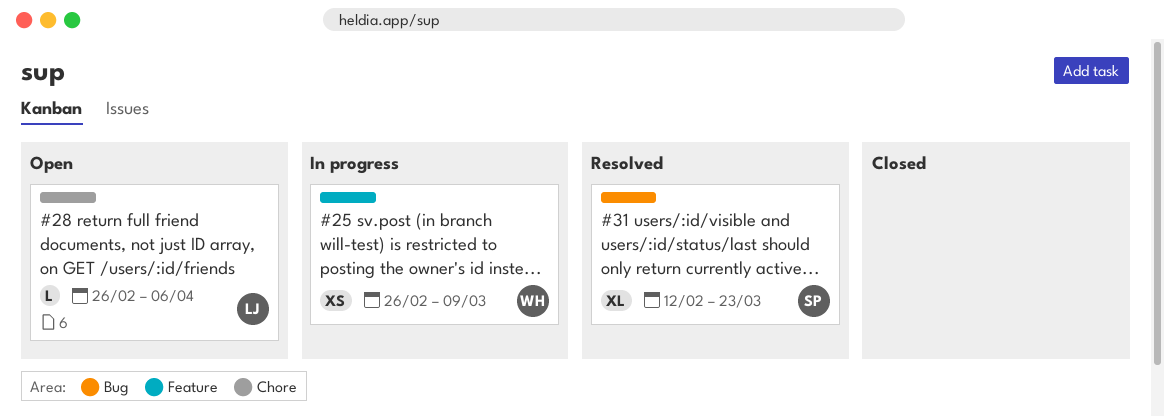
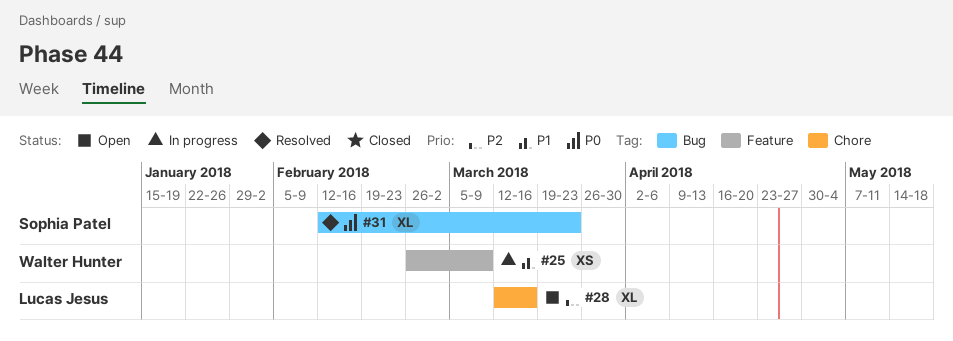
#28, estimate: L -> XL
#28, start: Feb 26 -> Mar 12
#28, due: Apr 6 -> Mar 16

